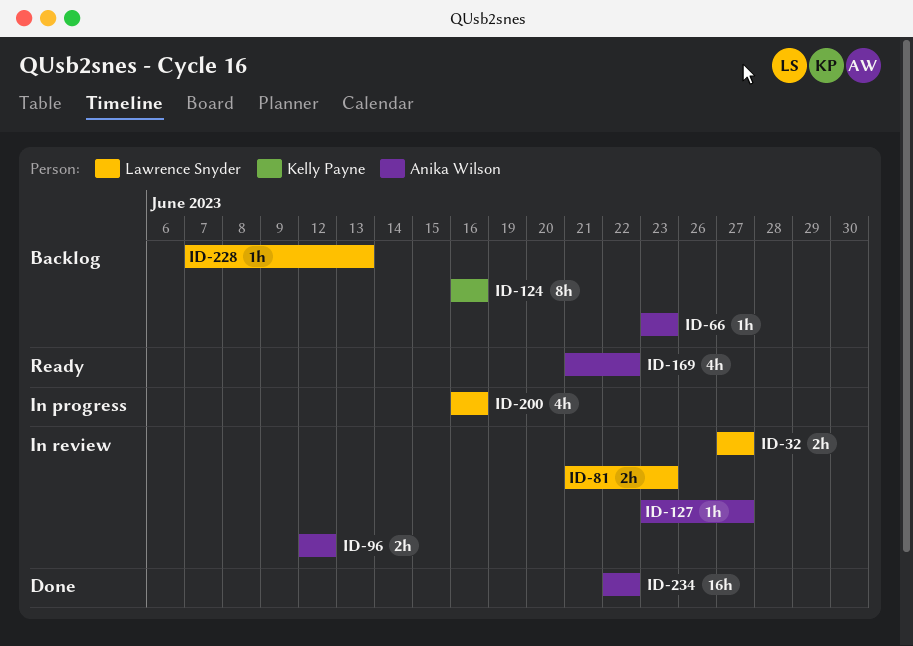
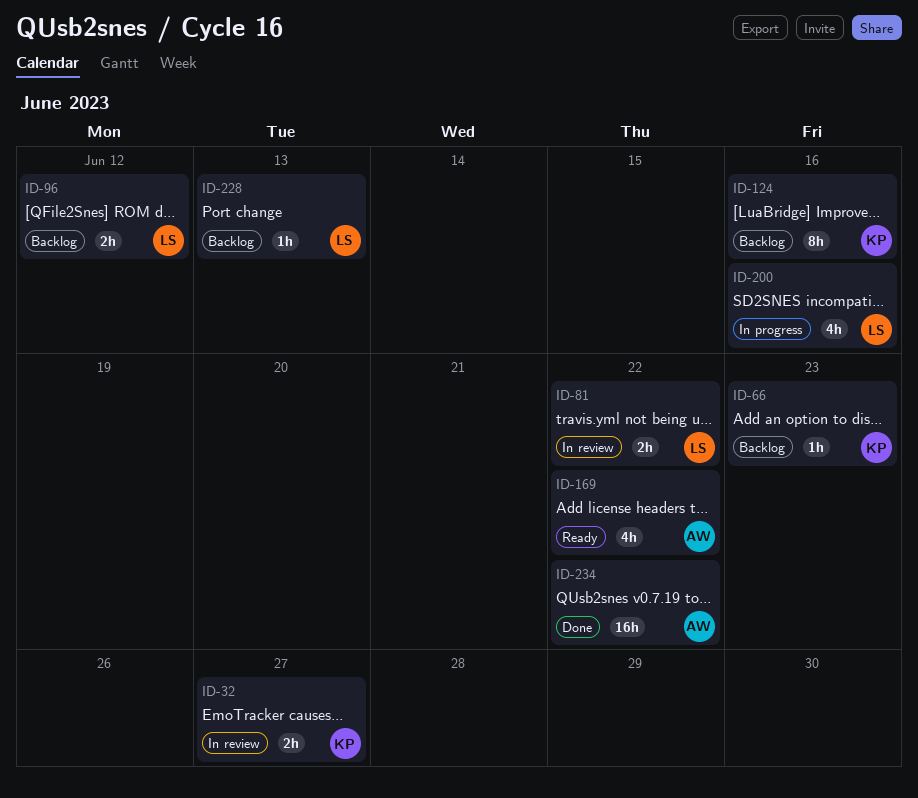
ID-32, owner: Lawrence Snyder -> Kelly Payne
ID-66, owner: Anika Wilson -> Kelly Payne
ID-81, due: Jun 23 -> Jun 22
ID-96, status: In review -> Backlog
ID-96, owner: Anika Wilson -> Lawrence Snyder
ID-127: present -> none

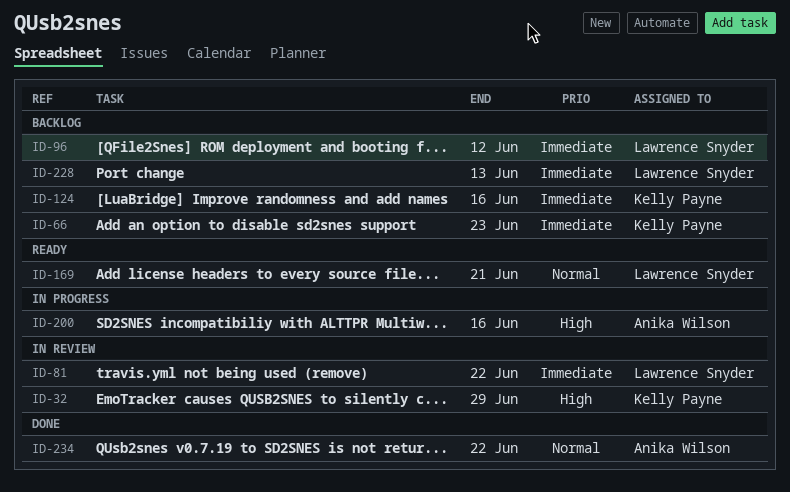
ID-32, due: Jun 27 -> Jun 29
ID-169, owner: Anika Wilson -> Lawrence Snyder
ID-169, due: Jun 22 -> Jun 21
ID-200, owner: Lawrence Snyder -> Anika Wilson

